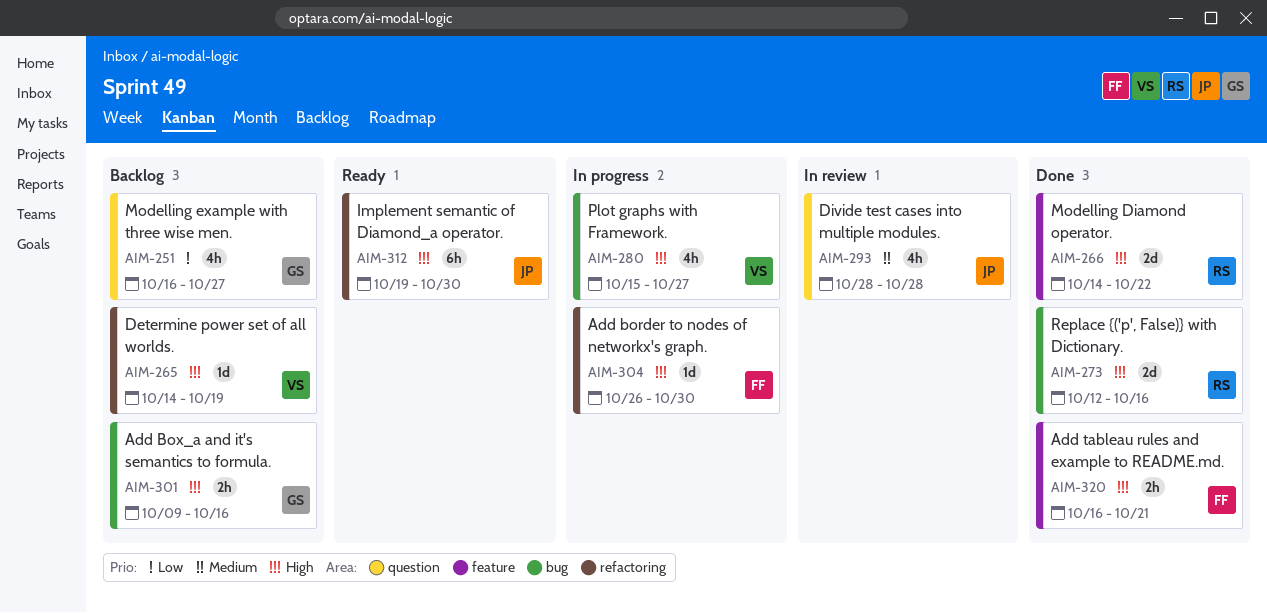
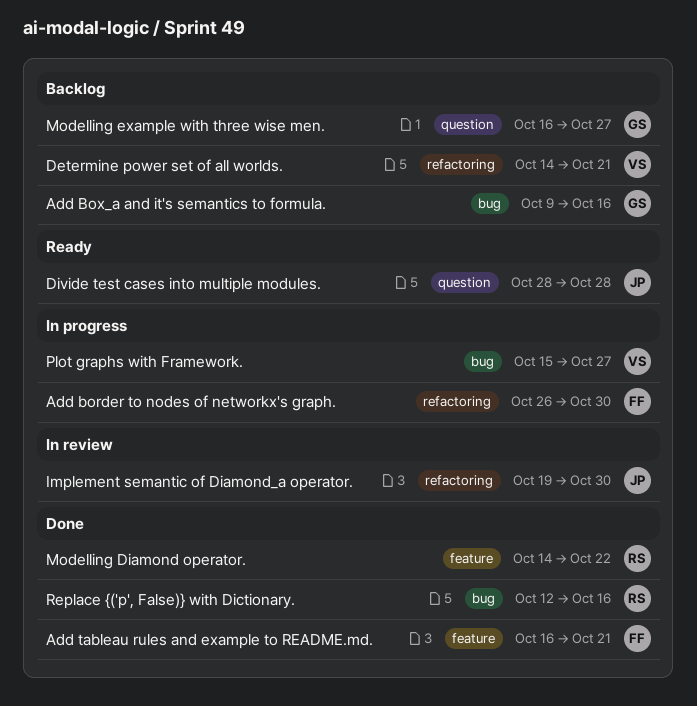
Determine power set of all worlds., due: Oct 19 -> Oct 21
Divide test cases into multiple modules., status: In review -> Ready
Implement semantic of Diamond_a operator., status: Ready -> In review

